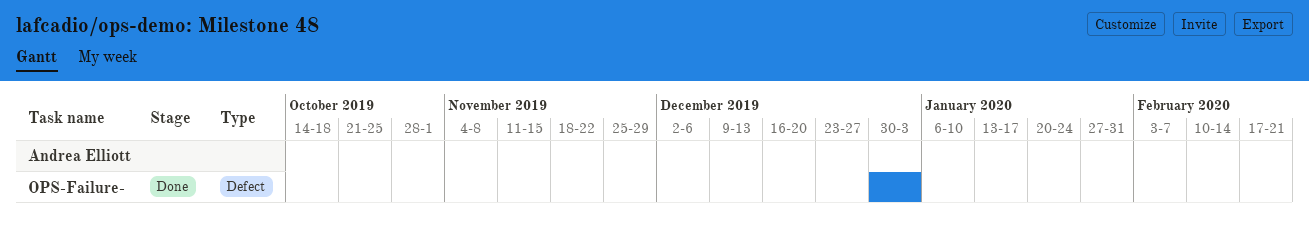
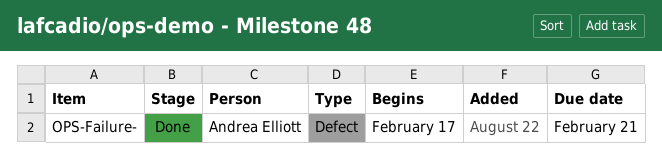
OPS-Failure-, start: Dec 30 -> Feb 17
OPS-Failure-, due: Jan 3 -> Feb 21

